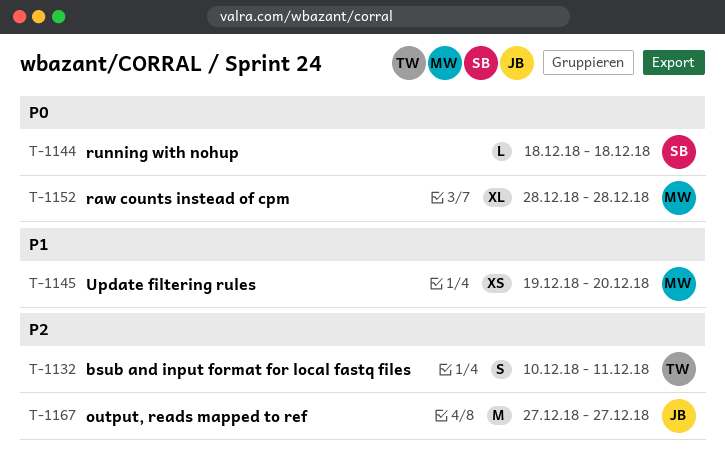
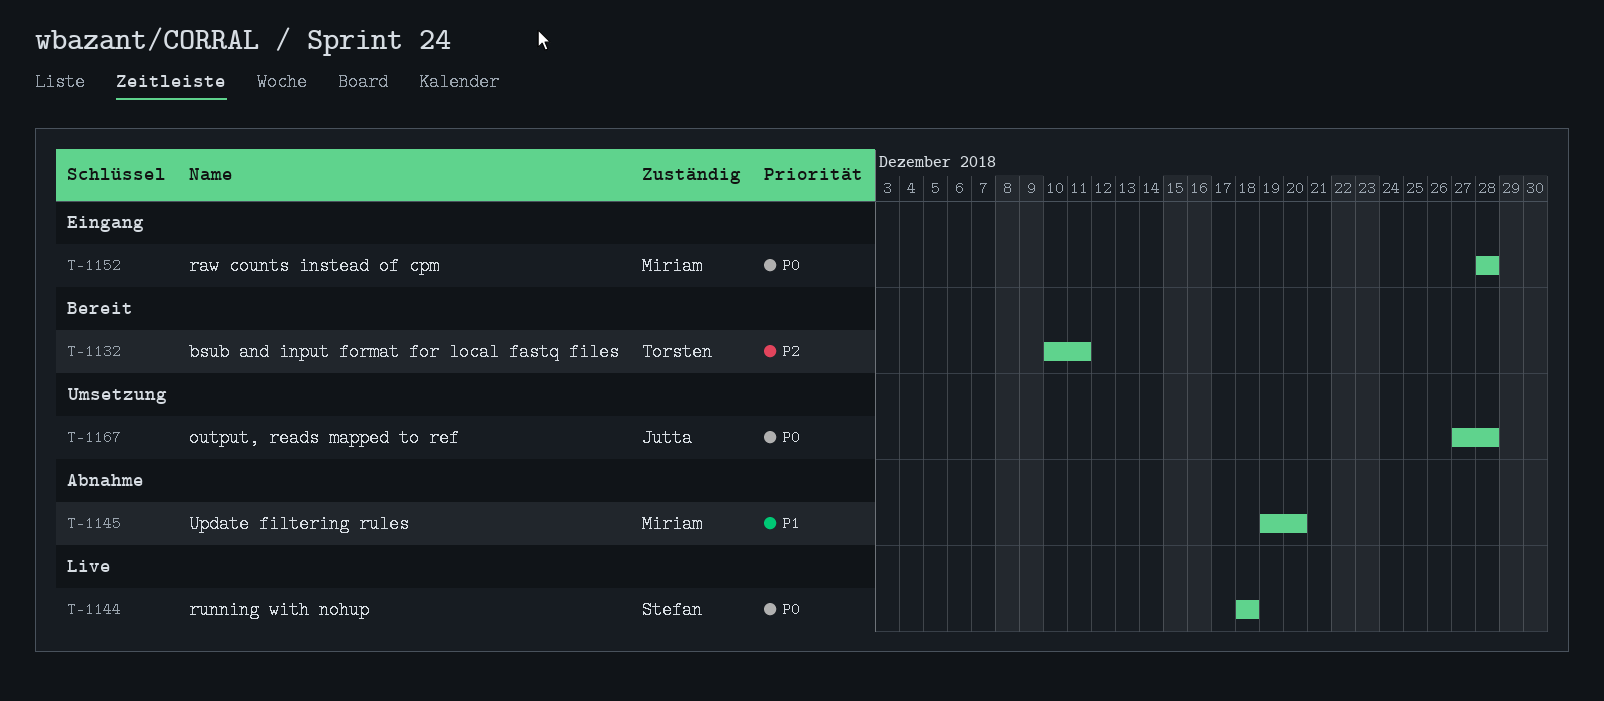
T-1167, priority: P2 -> P0
T-1167, due: Dec 27 -> Dec 28

